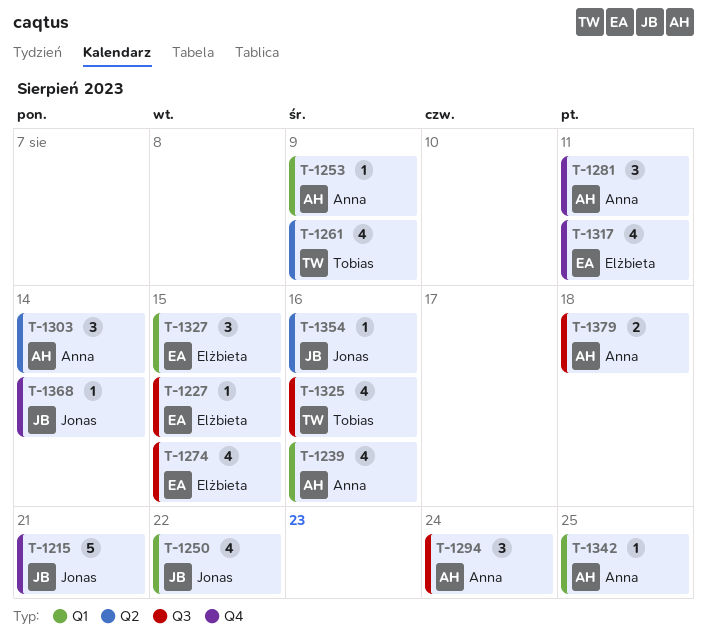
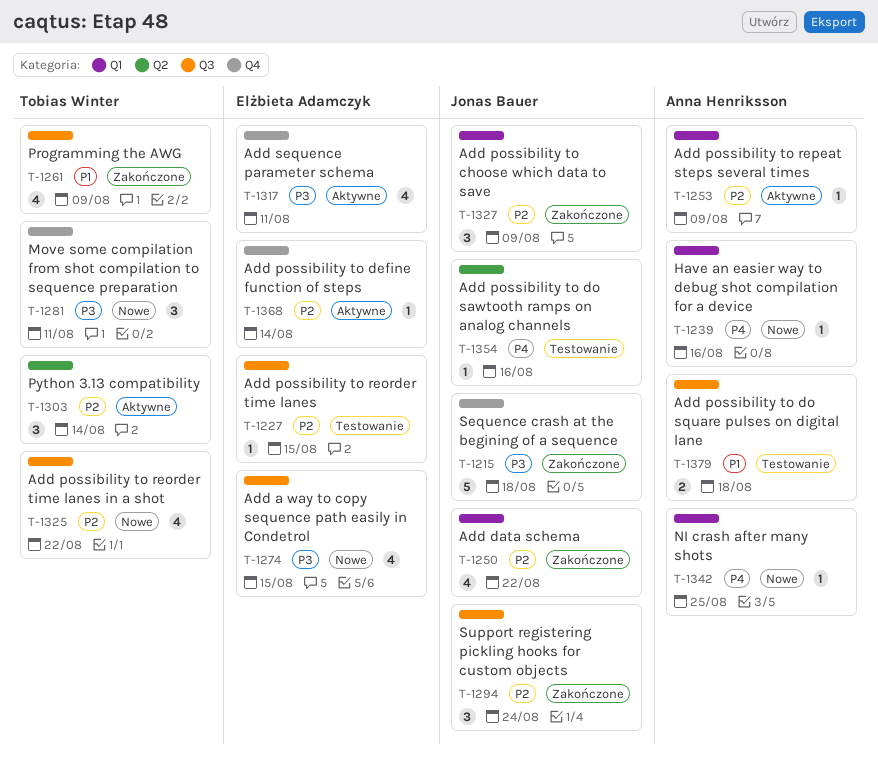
T-1215, due: Aug 21 -> Aug 18
T-1239, estimate: 4 -> 1
T-1261, label: Q2 -> Q3
T-1281, owner: Anna Henriksson -> Tobias Winter
T-1294, owner: Anna Henriksson -> Jonas Bauer
T-1303, owner: Anna Henriksson -> Tobias Winter
T-1325, due: Aug 16 -> Aug 22
T-1327, owner: Elżbieta Adamczyk -> Jonas Bauer
T-1327, due: Aug 15 -> Aug 9
T-1368, owner: Jonas Bauer -> Elżbieta Adamczyk

